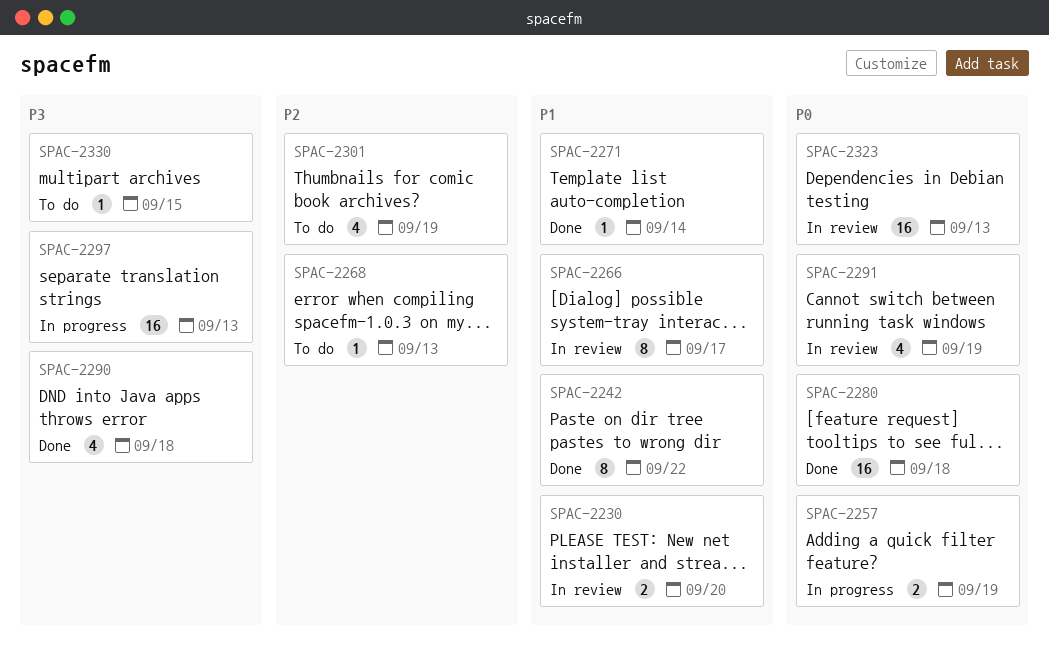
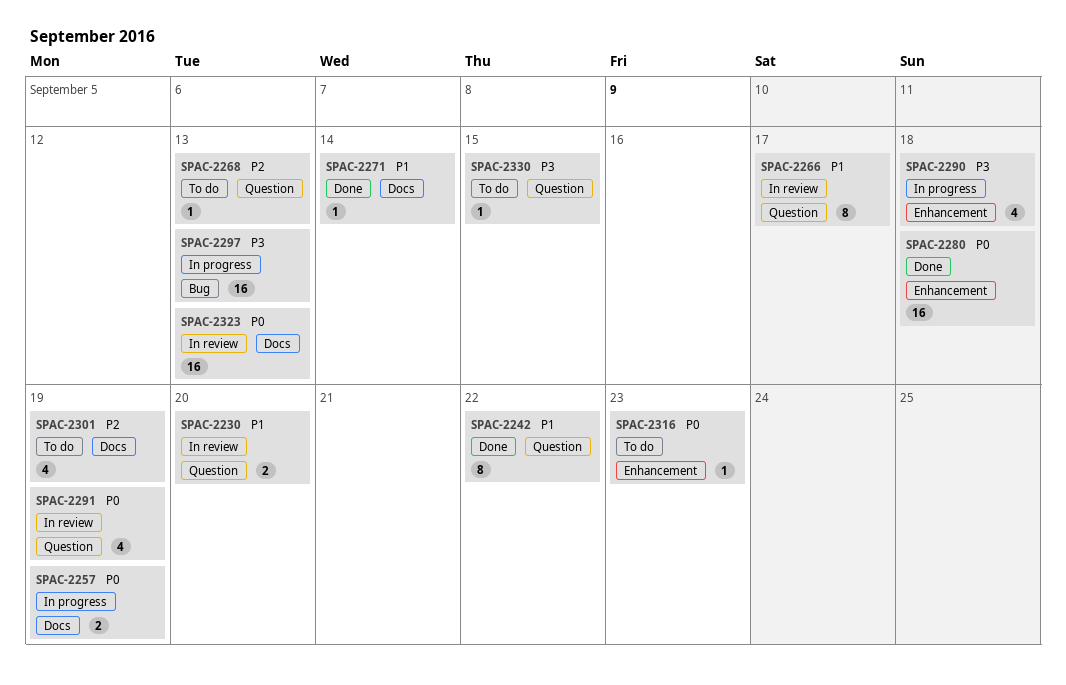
SPAC-2290, status: Done -> In progress
SPAC-2316: none -> present

